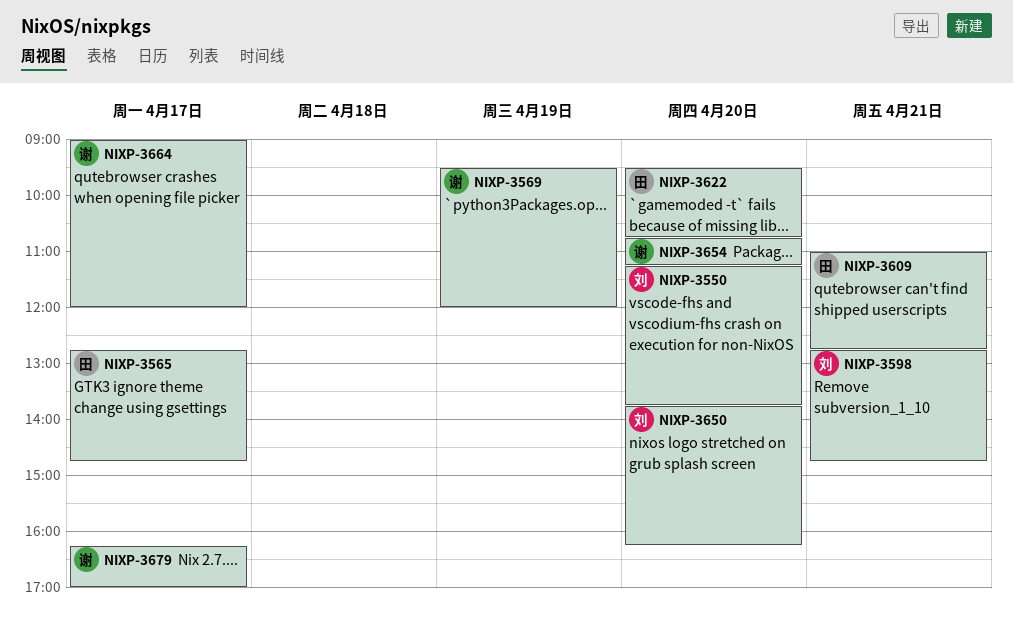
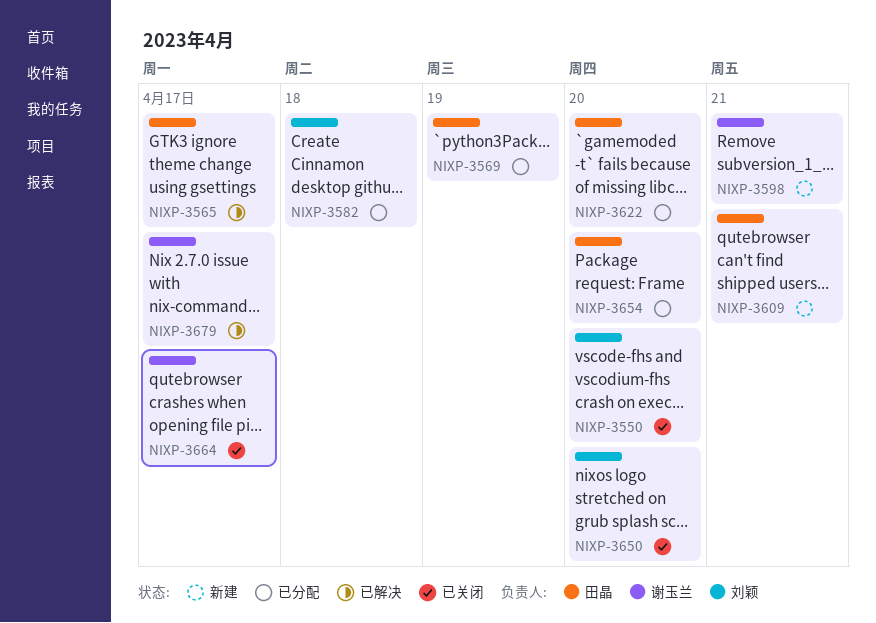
NIXP-3569, owner: 谢玉兰 -> 田晶
NIXP-3582: none -> present
NIXP-3598, owner: 刘颖 -> 谢玉兰
NIXP-3654, owner: 谢玉兰 -> 田晶

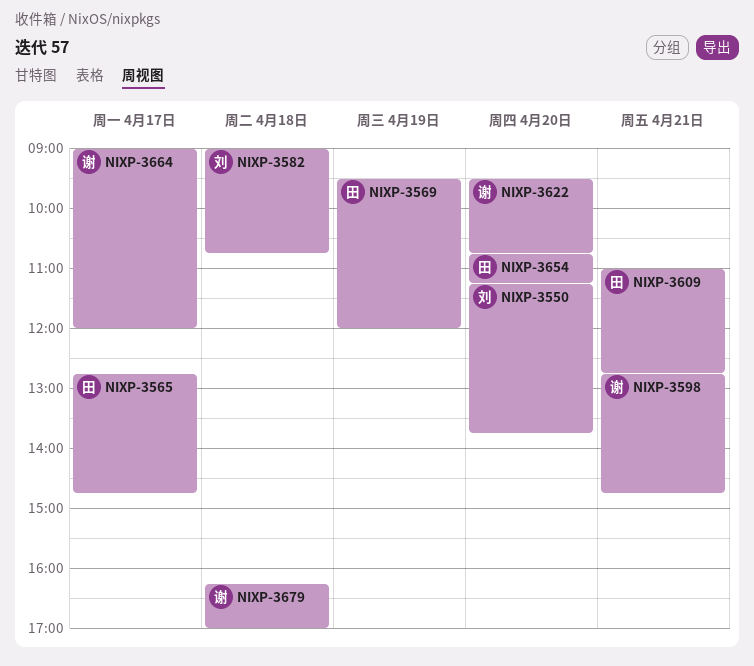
NIXP-3622, owner: 田晶 -> 谢玉兰
NIXP-3650: present -> none
NIXP-3679, day: Apr 17 -> Apr 18

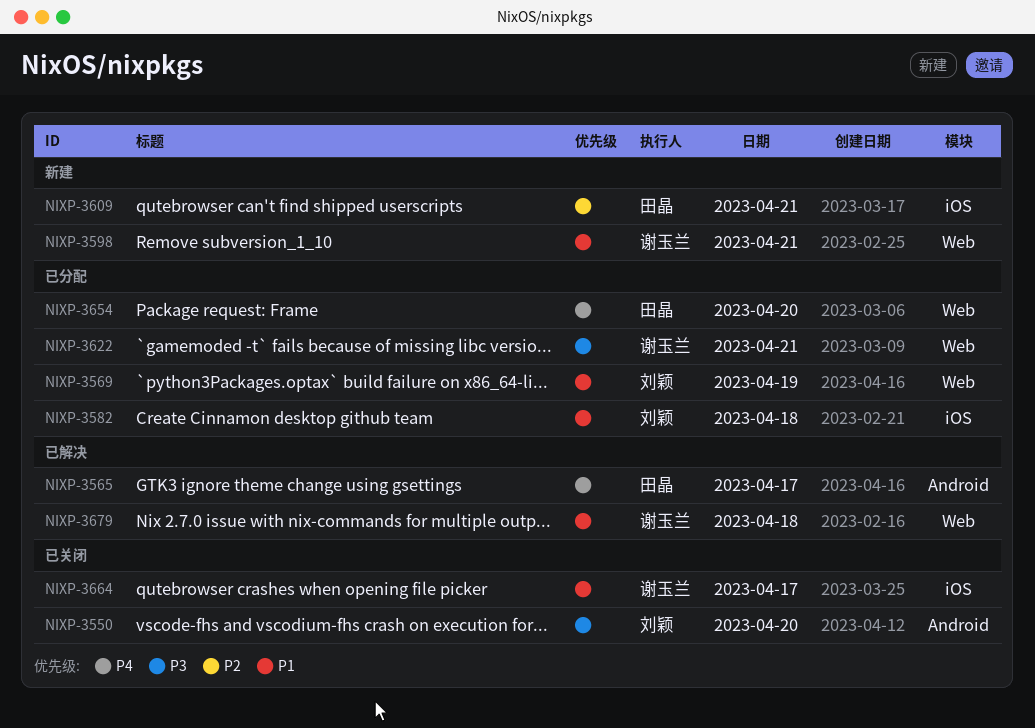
NIXP-3569, owner: 田晶 -> 刘颖
NIXP-3622, day: Apr 20 -> Apr 21

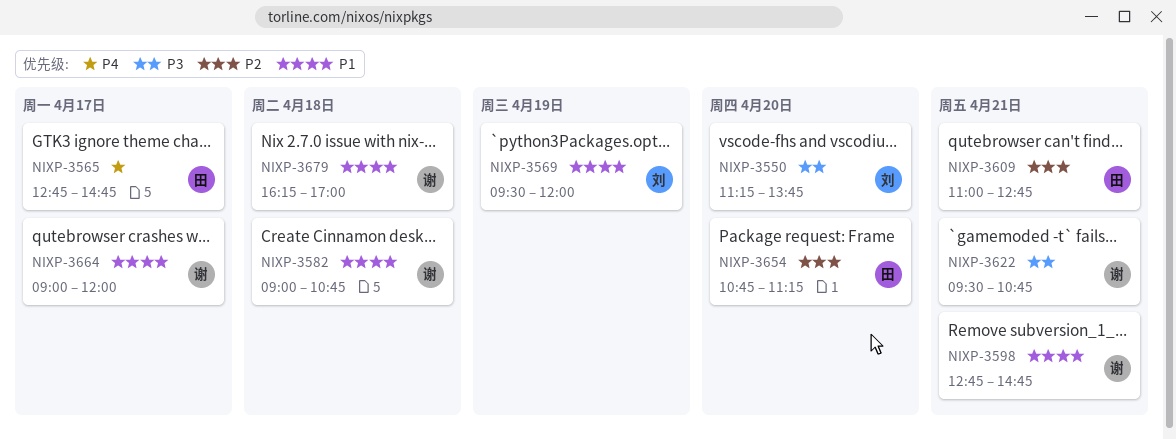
NIXP-3582, owner: 刘颖 -> 谢玉兰
NIXP-3654, priority: P4 -> P2

